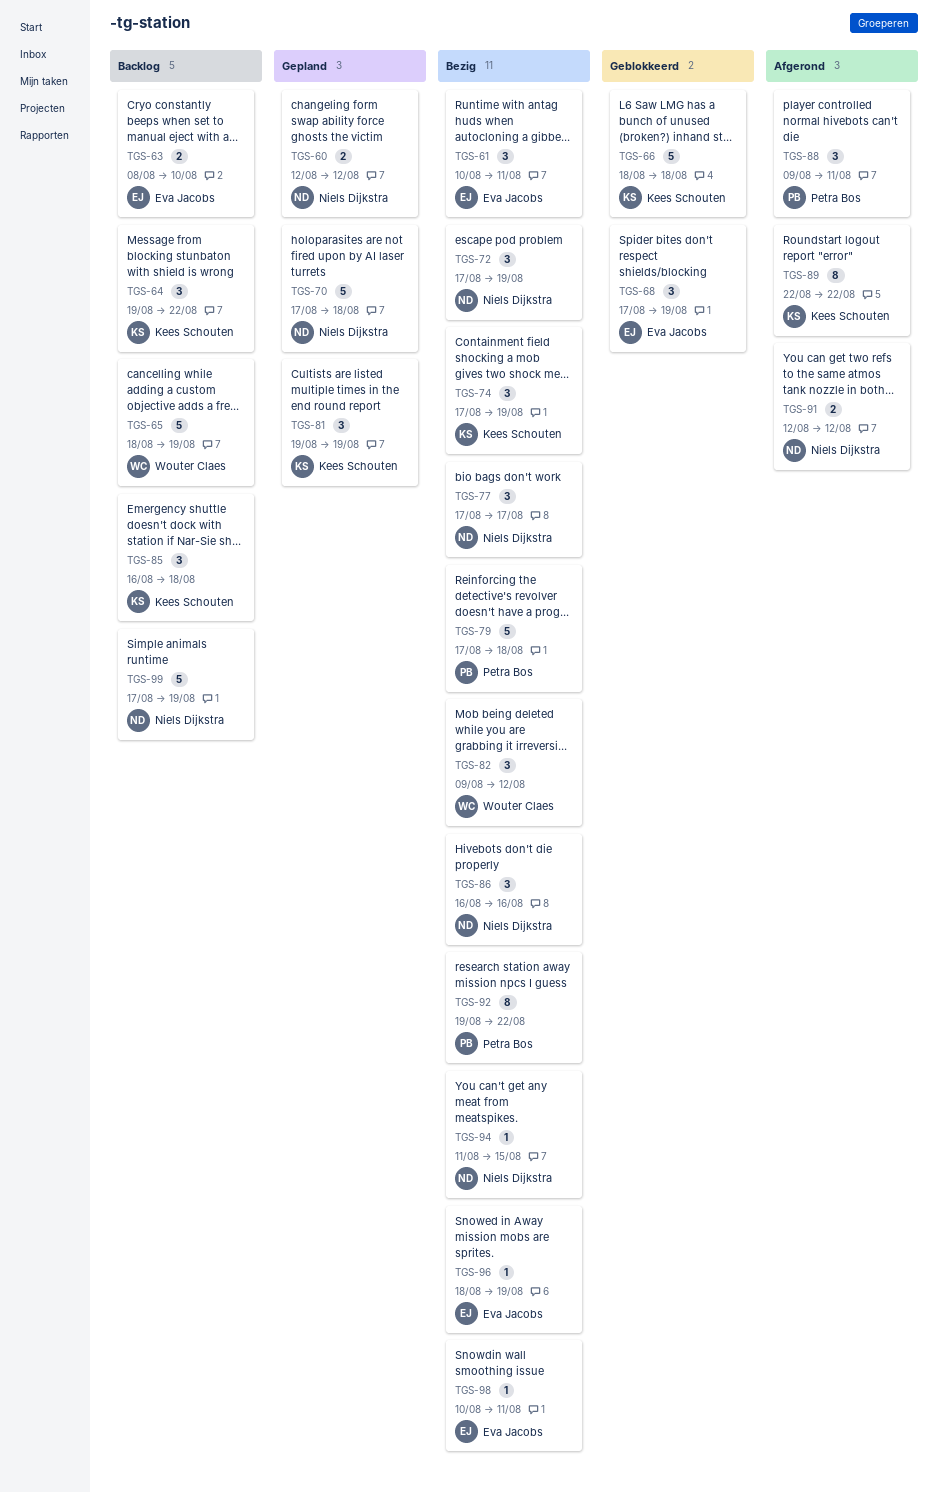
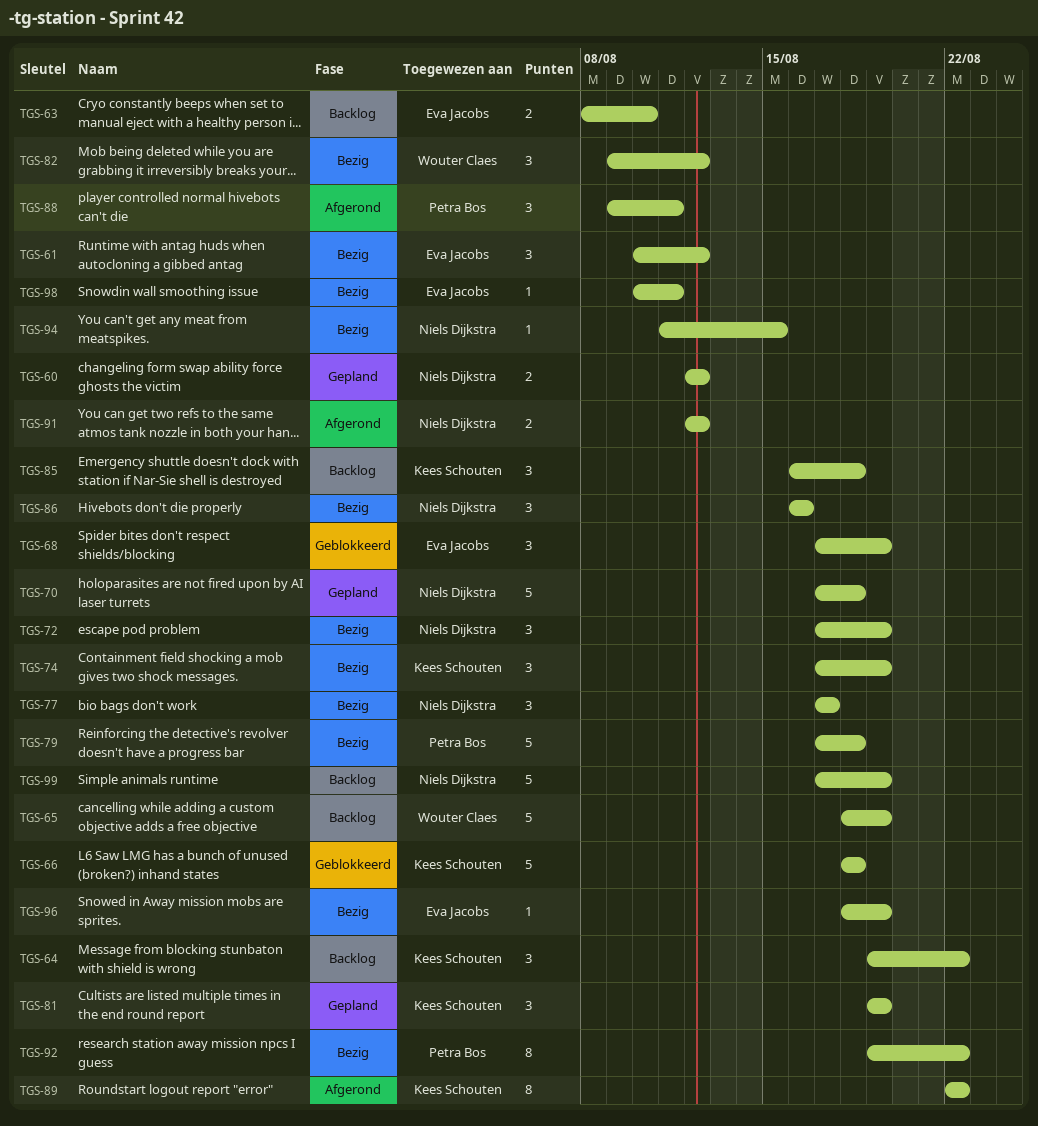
TGS-61, due: Aug 11 -> Aug 12

